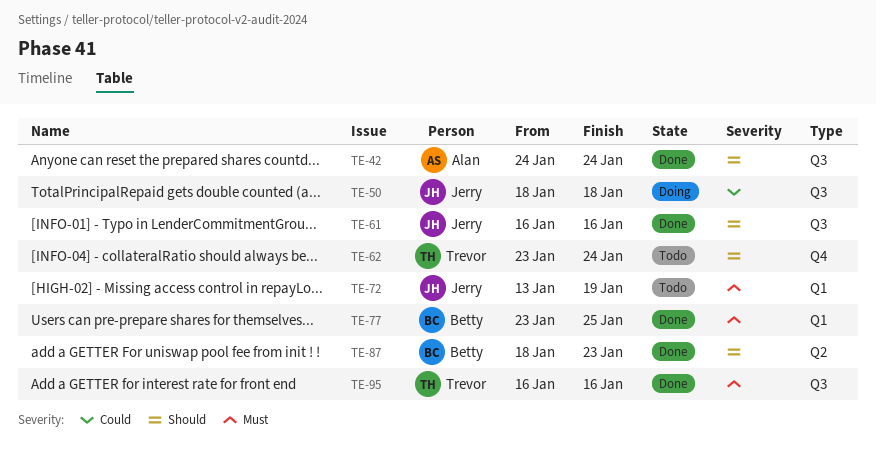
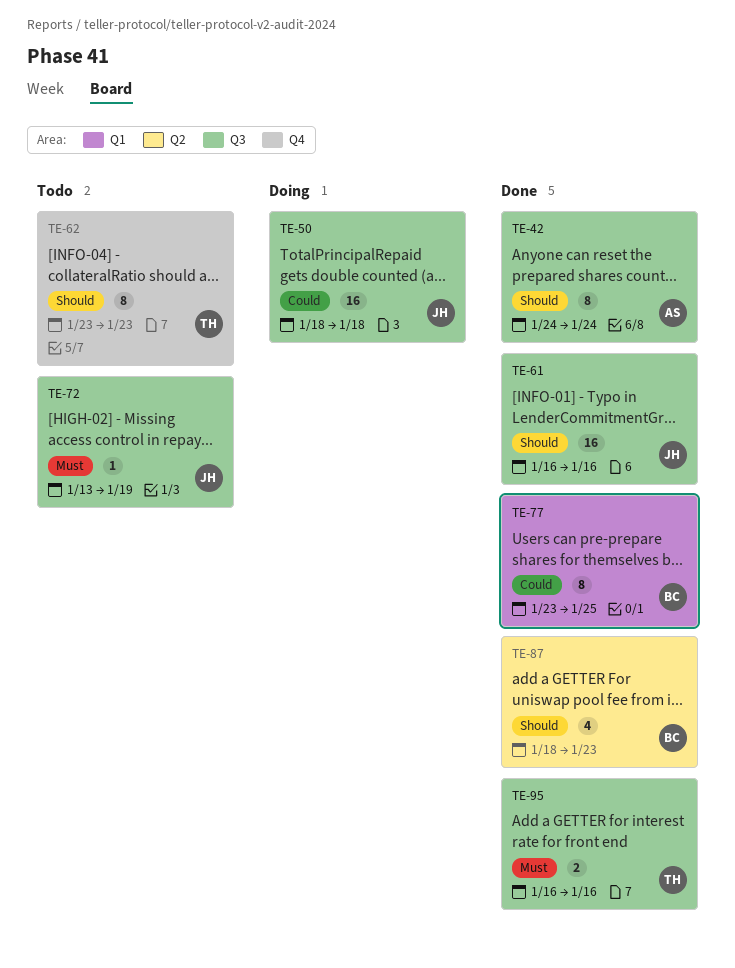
TE-62, due: Jan 24 -> Jan 23
TE-72, label: Q1 -> Q3
TE-77, priority: Must -> Could

